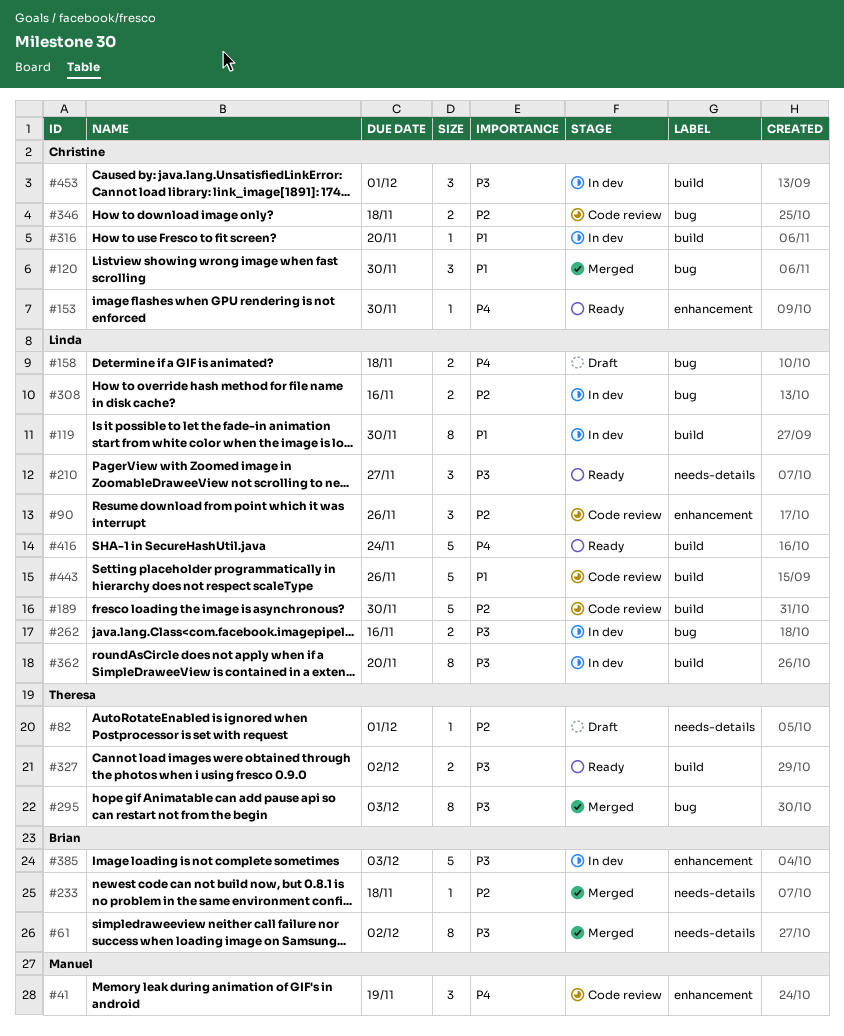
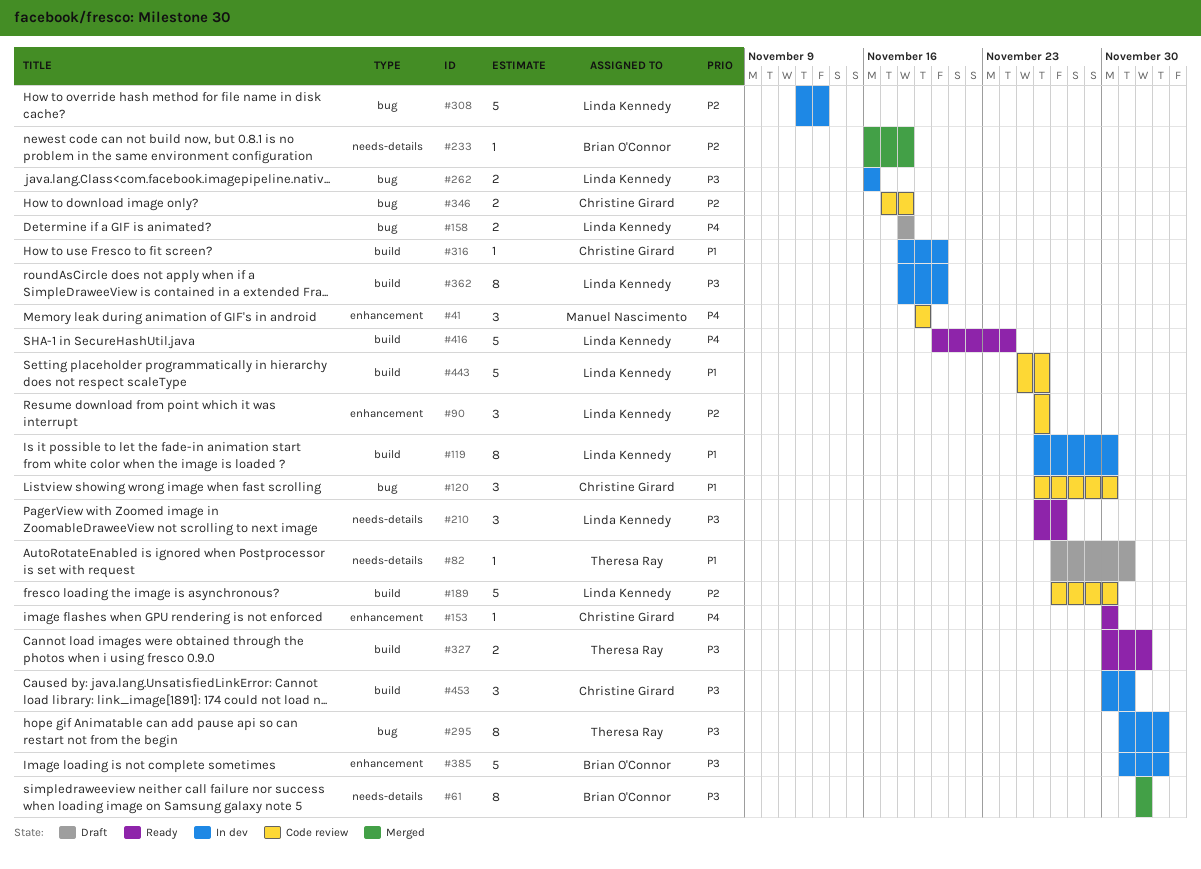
#82, priority: P2 -> P1
#120, status: Merged -> Code review
#295, status: Merged -> In dev
#308, estimate: 2 -> 5
#308, due: Nov 16 -> Nov 13

